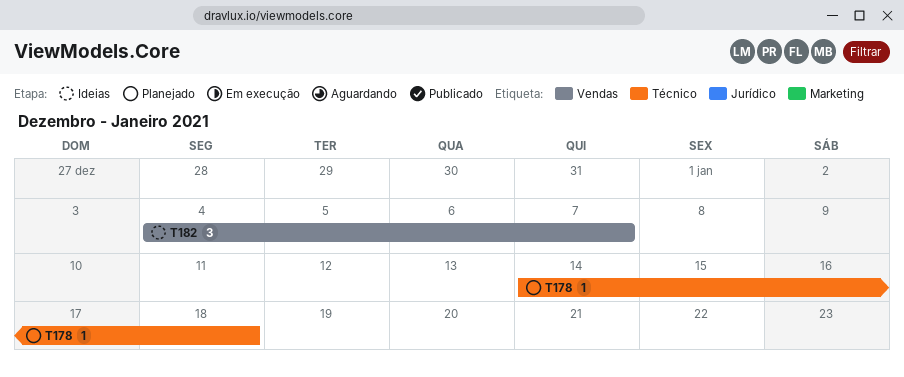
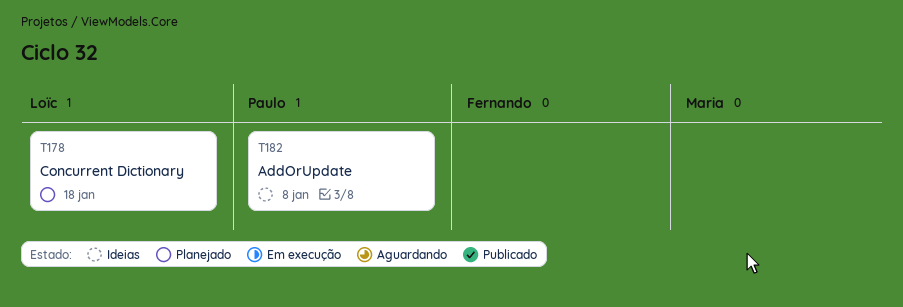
T182, due: Jan 7 -> Jan 8

